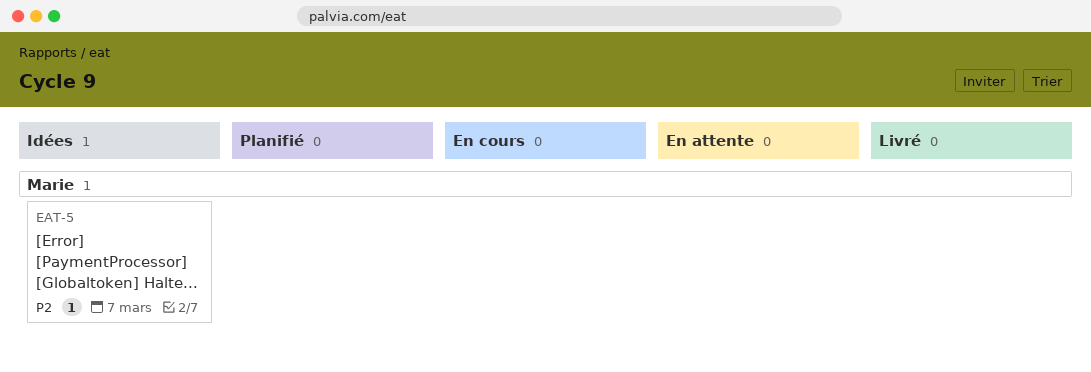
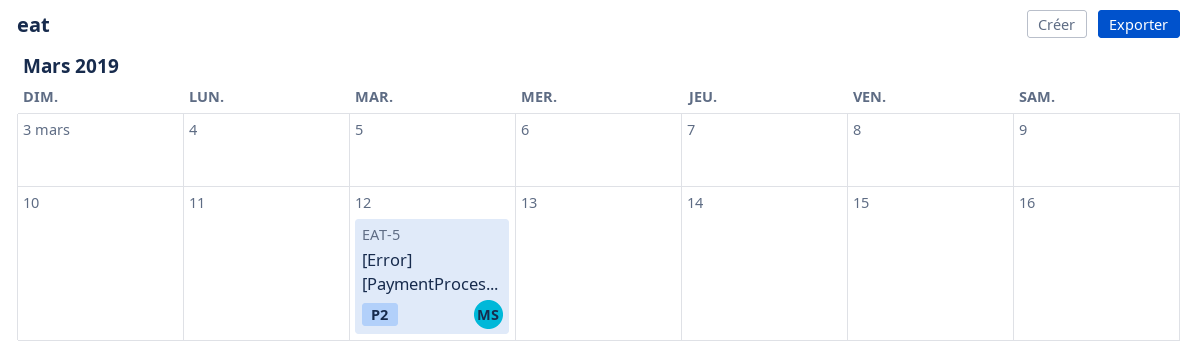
EAT-5, due: Mar 7 -> Mar 12

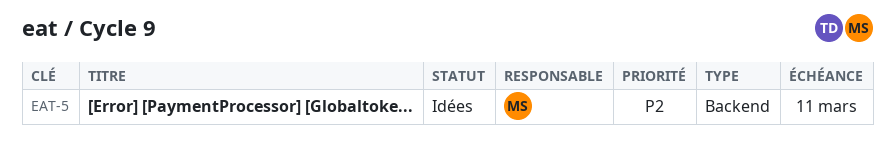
EAT-5, due: Mar 12 -> Mar 11

